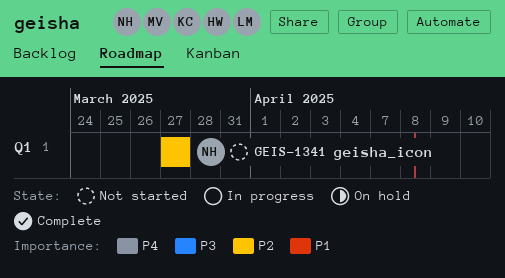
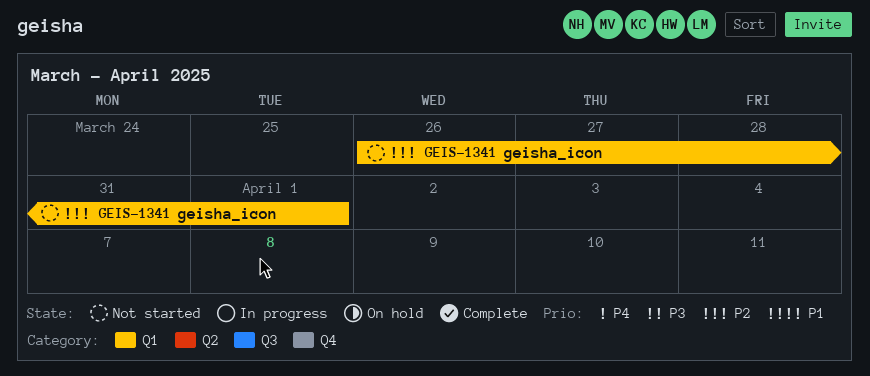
GEIS-1341, start: Mar 27 -> Mar 26
GEIS-1341, due: Mar 27 -> Apr 1

